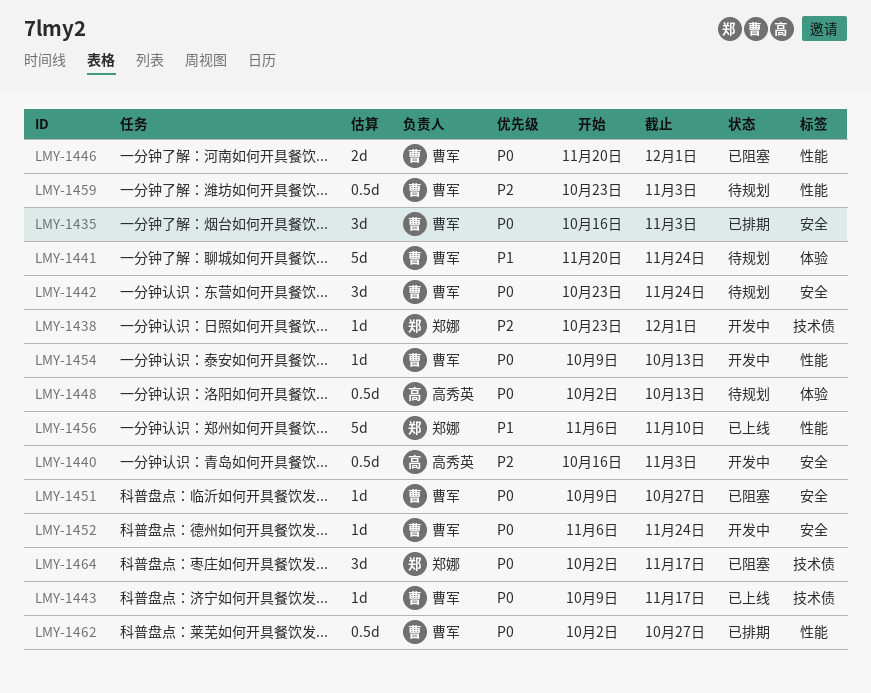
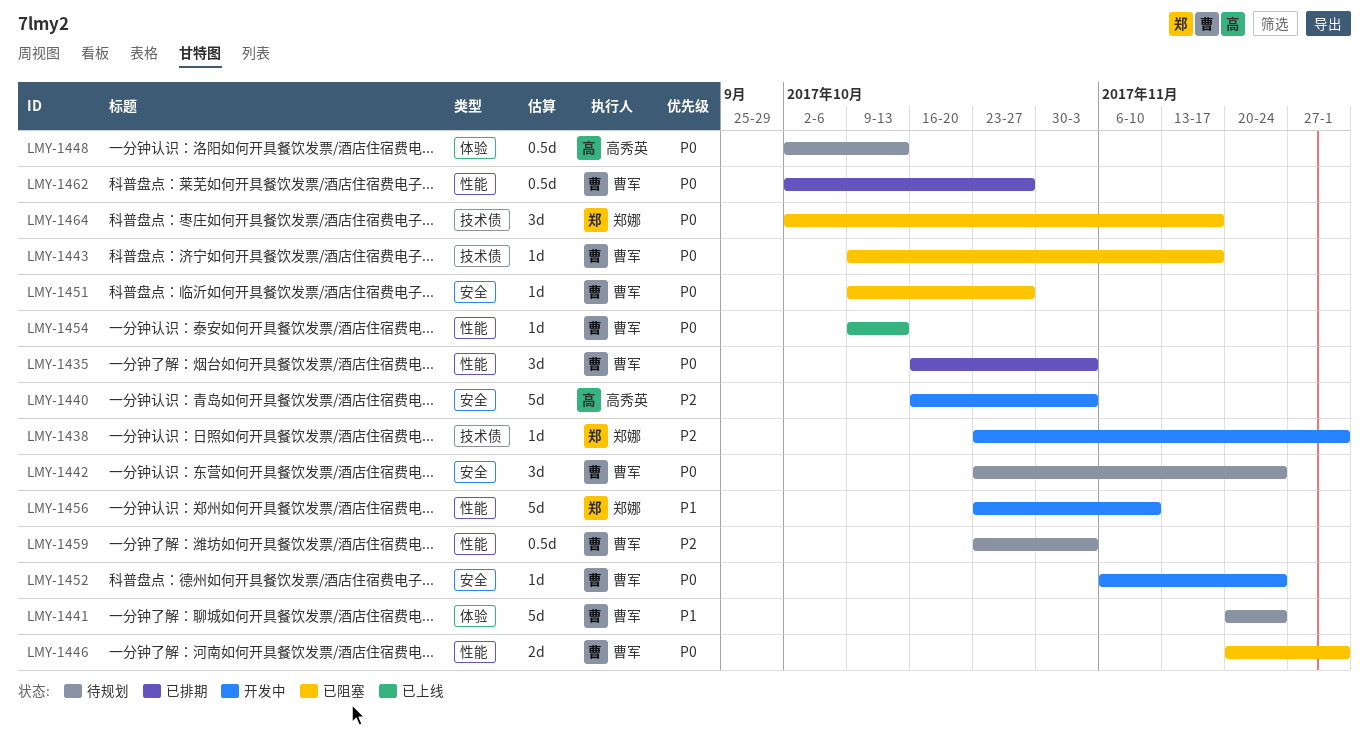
LMY-1435, label: 安全 -> 性能
LMY-1440, estimate: 0.5d -> 5d
LMY-1443, status: 已上线 -> 已阻塞
LMY-1454, status: 开发中 -> 已上线
LMY-1456, status: 已上线 -> 开发中
LMY-1456, start: Nov 6 -> Oct 23

